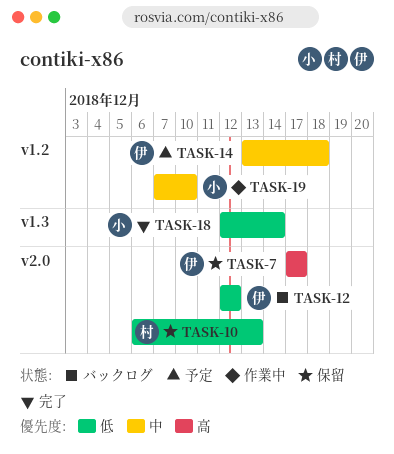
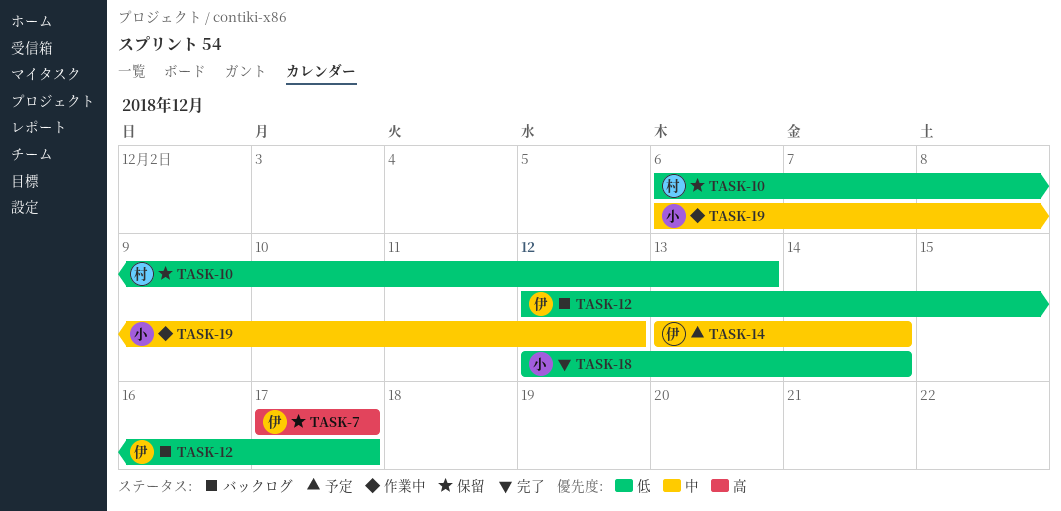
TASK-12, due: Dec 12 -> Dec 17
TASK-14, due: Dec 18 -> Dec 14
TASK-19, start: Dec 7 -> Dec 6
TASK-19, due: Dec 10 -> Dec 12

